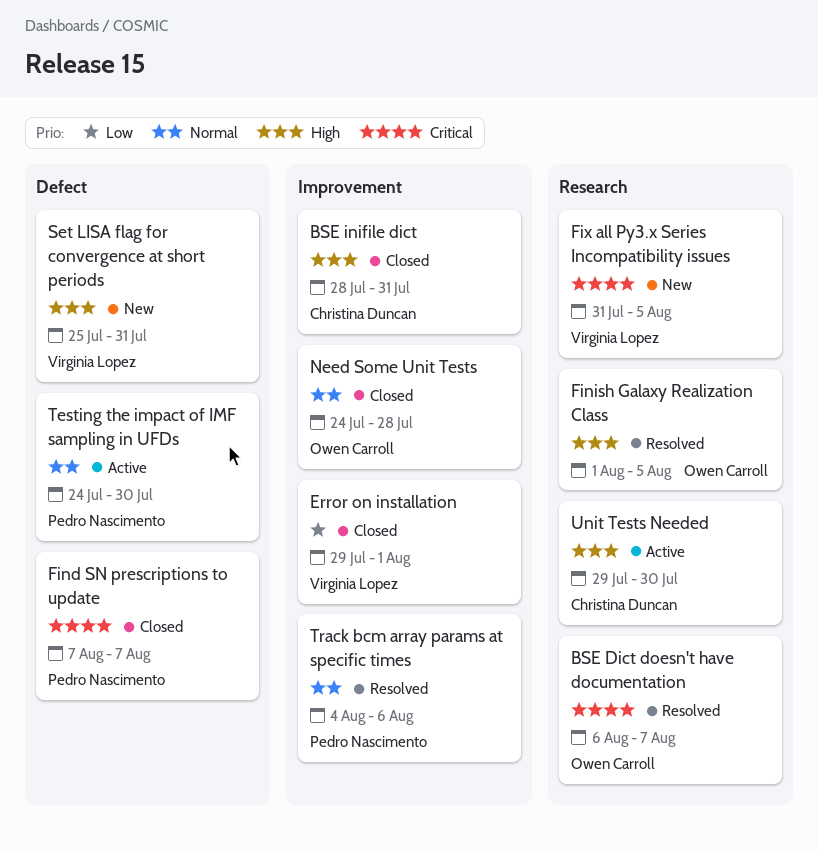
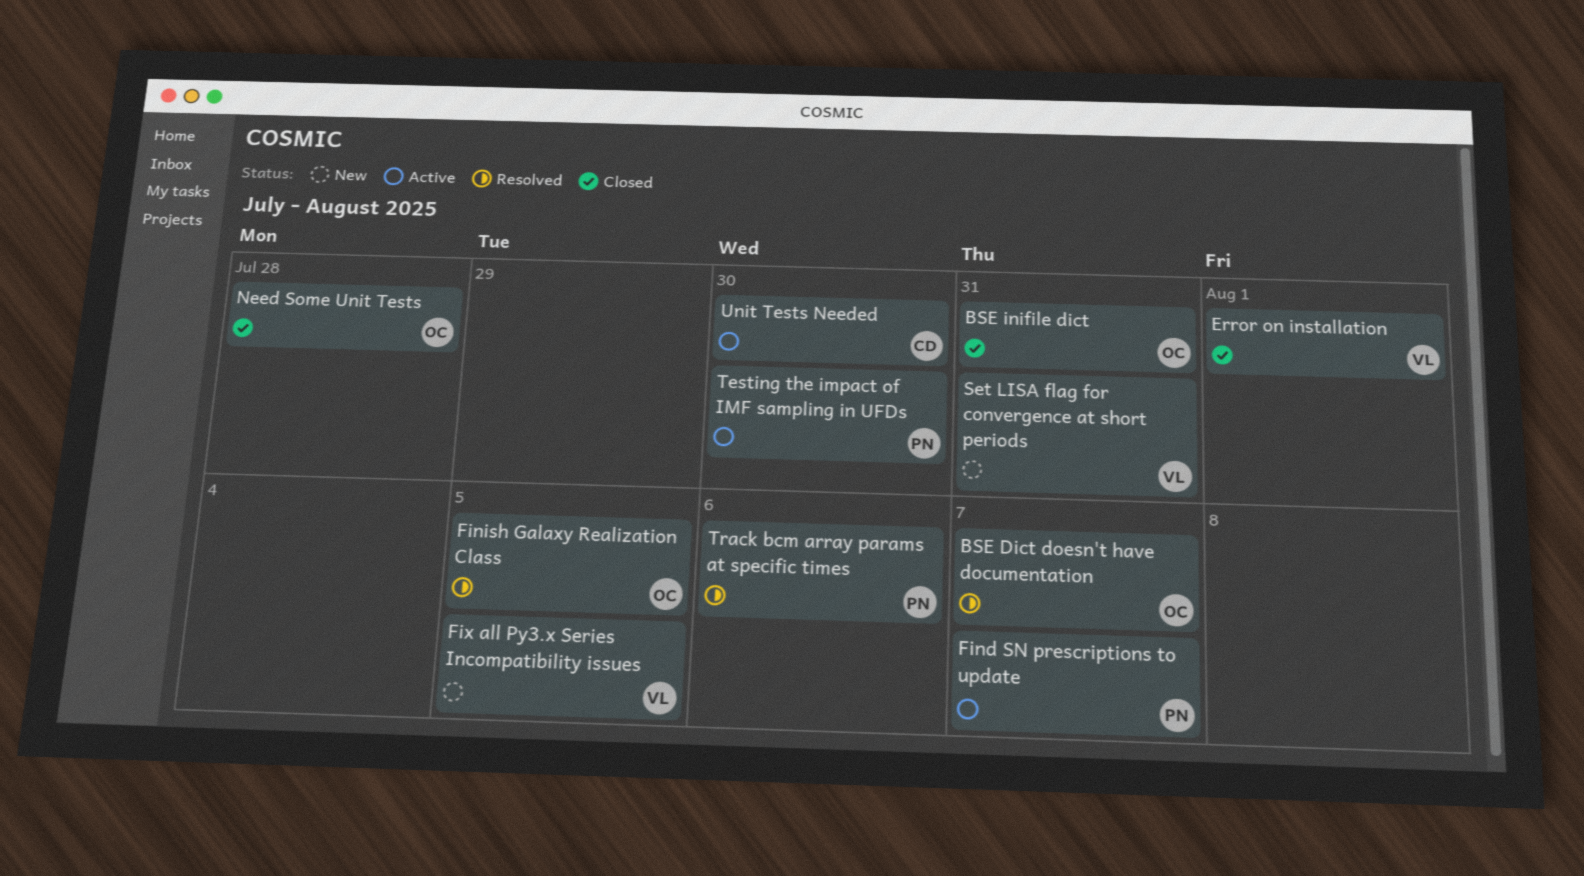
BSE inifile dict, owner: Christina Duncan -> Owen Carroll
Find SN prescriptions to update, status: Closed -> Active

